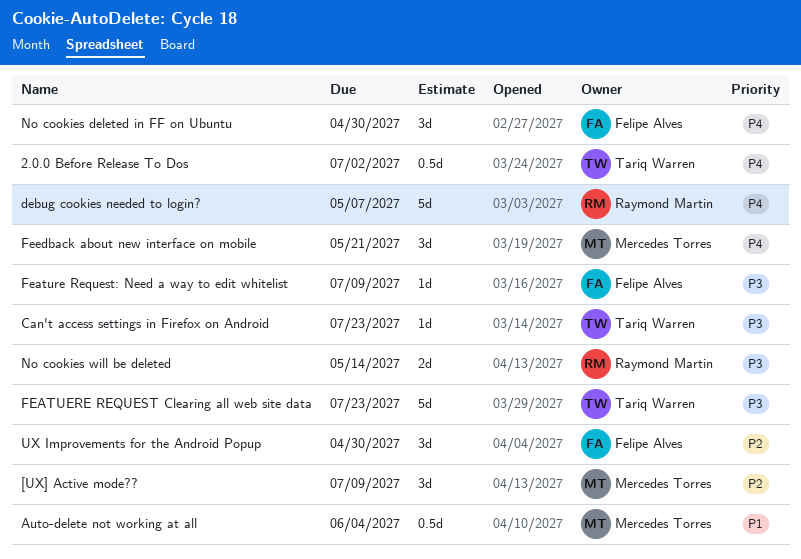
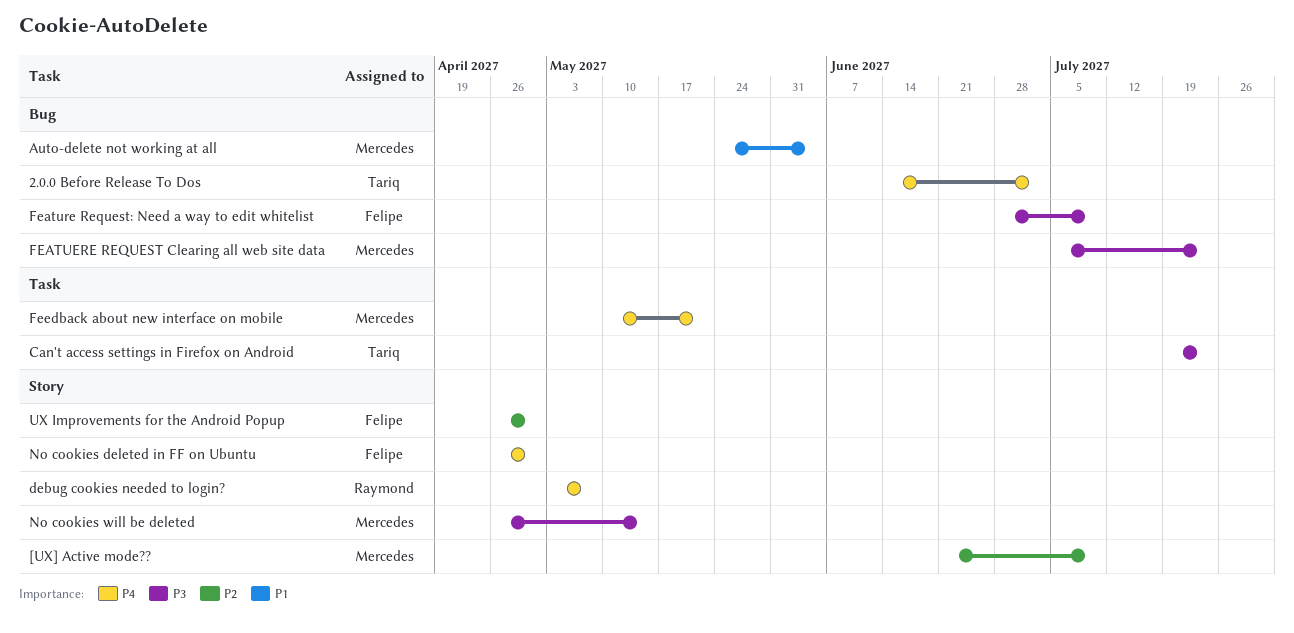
FEATUERE REQUEST Clearing all web site data, owner: Tariq Warren -> Mercedes Torres
No cookies will be deleted, owner: Raymond Martin -> Mercedes Torres

